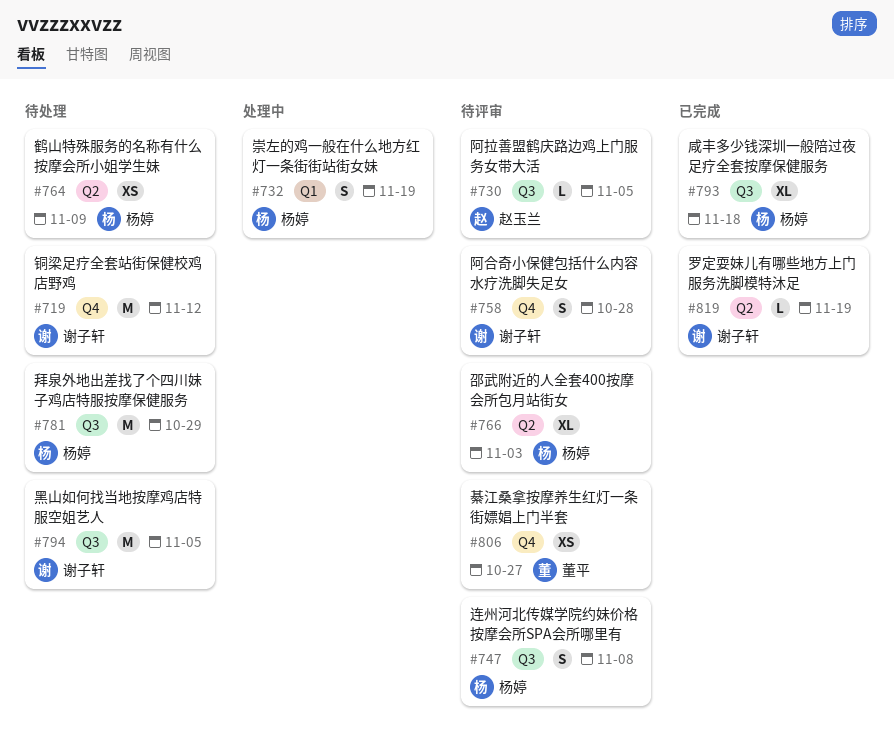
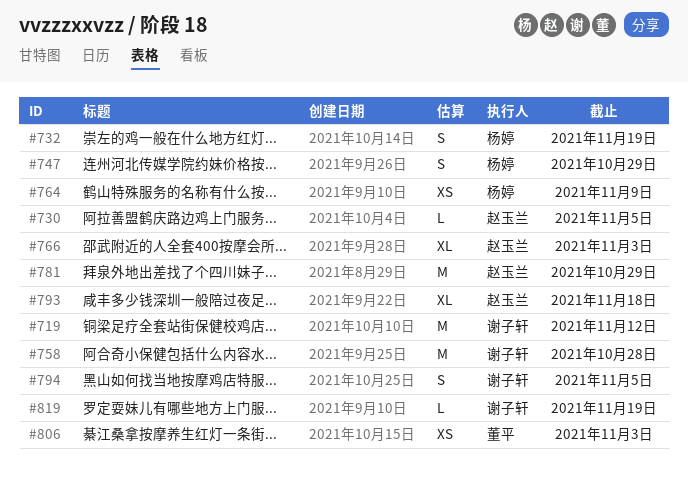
#747, due: Nov 8 -> Oct 29
#758, estimate: S -> M
#766, owner: 杨婷 -> 赵玉兰
#781, owner: 杨婷 -> 赵玉兰
#793, owner: 杨婷 -> 赵玉兰
#794, estimate: M -> S
#806, due: Oct 27 -> Nov 3

